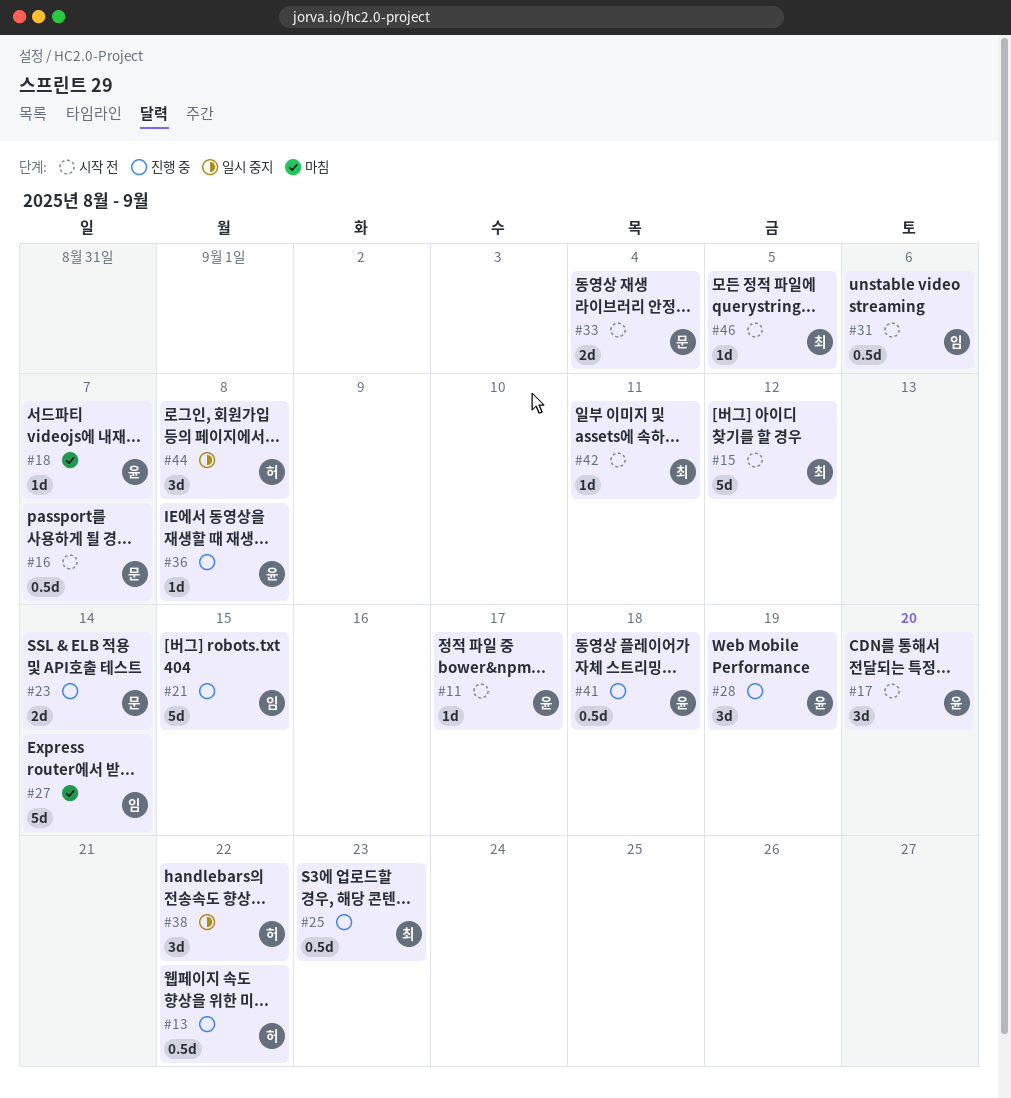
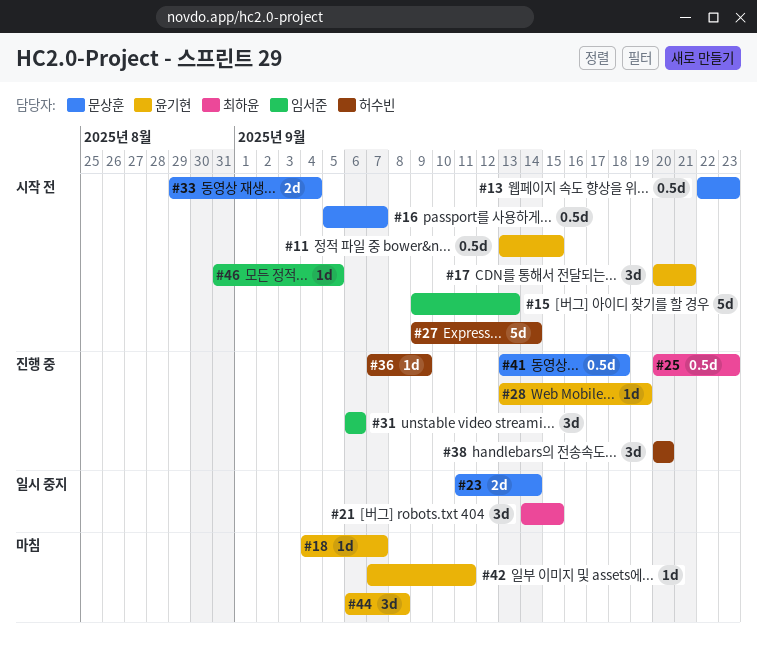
#11, estimate: 1d -> 0.5d
#11, due: Sep 17 -> Sep 15
#13, status: 진행 중 -> 시작 전
#13, owner: 허수빈 -> 문상훈
#13, due: Sep 22 -> Sep 23
#15, owner: 최하윤 -> 임서준
#15, due: Sep 12 -> Sep 13
#17, due: Sep 20 -> Sep 21
#21, status: 진행 중 -> 일시 중지
#21, owner: 임서준 -> 최하윤
#21, estimate: 5d -> 3d
#23, status: 진행 중 -> 일시 중지
#27, status: 마침 -> 시작 전
#27, owner: 임서준 -> 허수빈
#28, estimate: 3d -> 1d
#31, status: 시작 전 -> 진행 중
#31, estimate: 0.5d -> 3d
#36, owner: 윤기현 -> 허수빈
#36, due: Sep 8 -> Sep 9
#38, status: 일시 중지 -> 진행 중
#38, due: Sep 22 -> Sep 20
#41, owner: 윤기현 -> 문상훈
#42, status: 시작 전 -> 마침
#42, owner: 최하윤 -> 윤기현
#44, status: 일시 중지 -> 마침
#44, owner: 허수빈 -> 윤기현
#46, owner: 최하윤 -> 임서준

